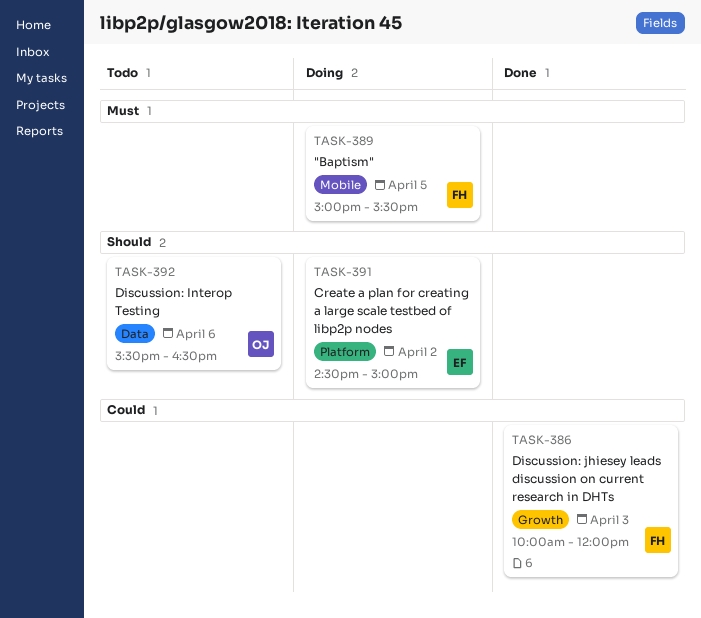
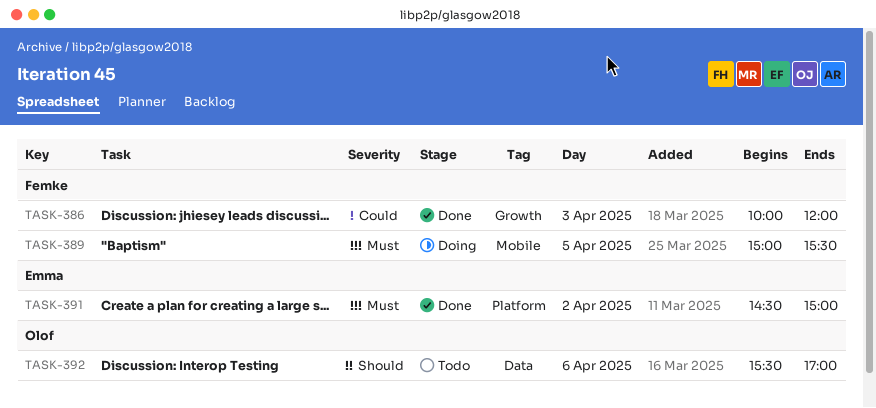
TASK-391, status: Doing -> Done
TASK-391, priority: Should -> Must
TASK-392, ends: 16:30 -> 17:00

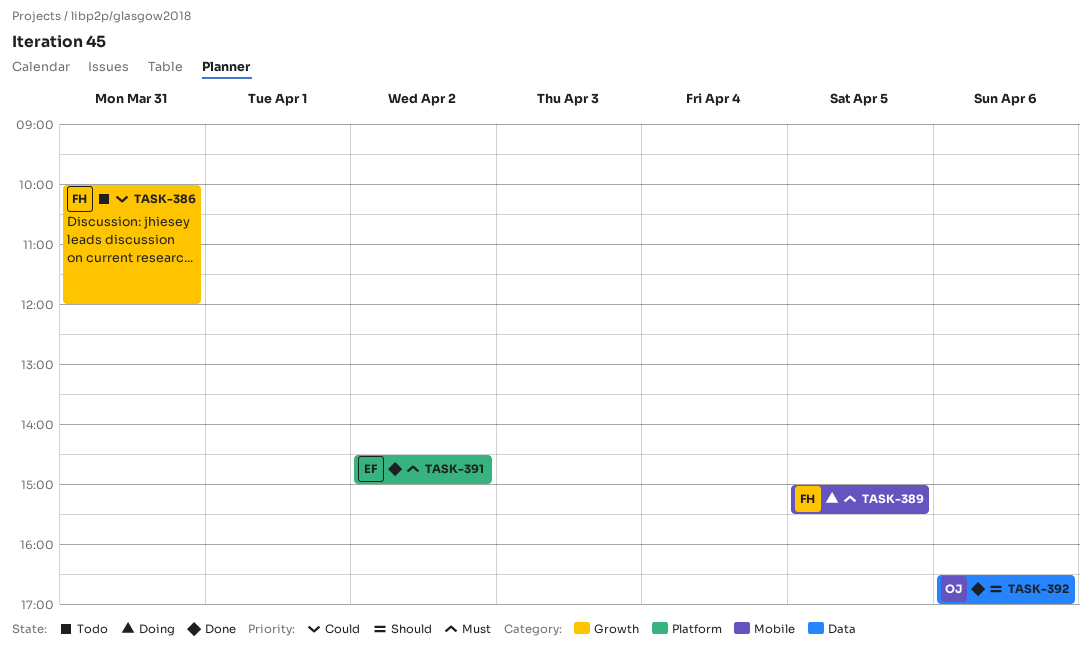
TASK-386, status: Done -> Todo
TASK-386, day: Apr 3 -> Mar 31
TASK-392, status: Todo -> Done
TASK-392, begins: 15:30 -> 16:30

